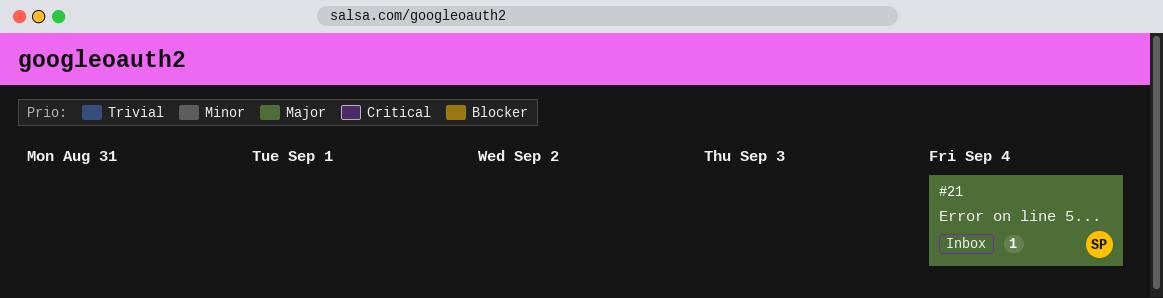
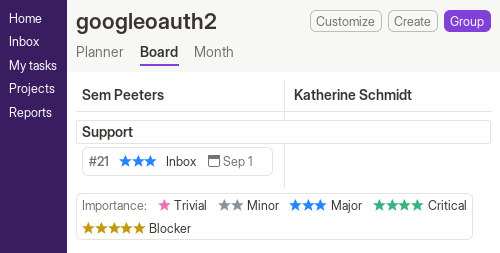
#21, due: Sep 4 -> Sep 1

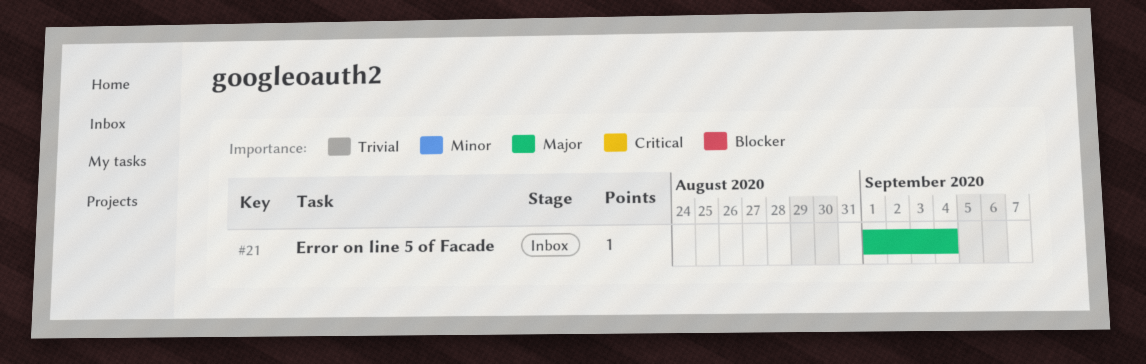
#21, due: Sep 1 -> Sep 4

